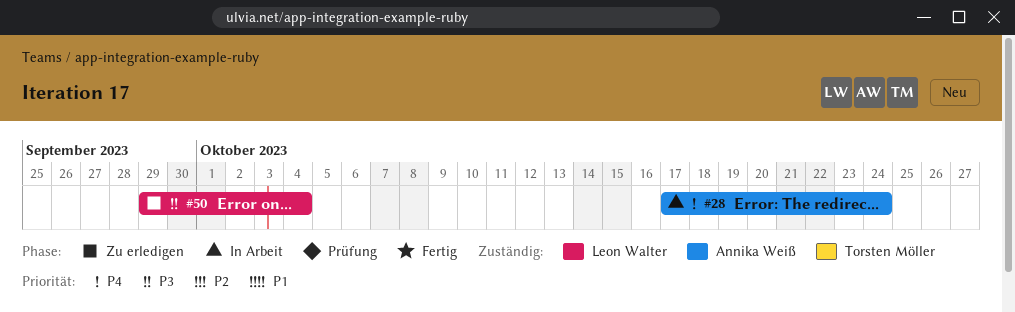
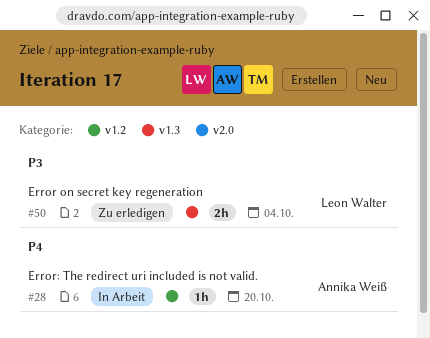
#28, due: Oct 24 -> Oct 20

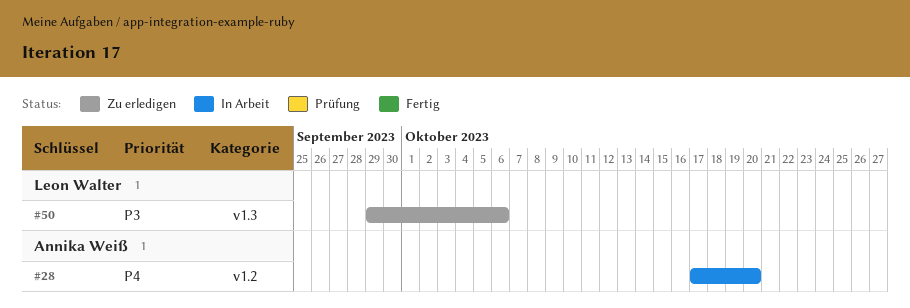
#50, due: Oct 4 -> Oct 6

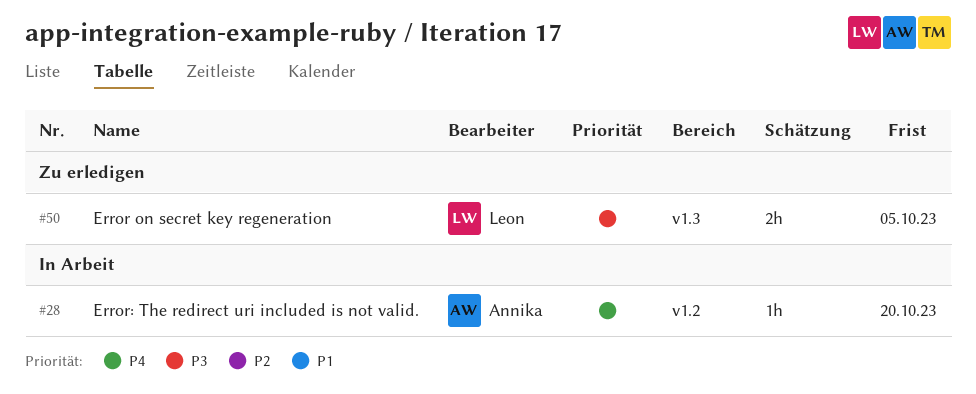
#50, due: Oct 6 -> Oct 5

